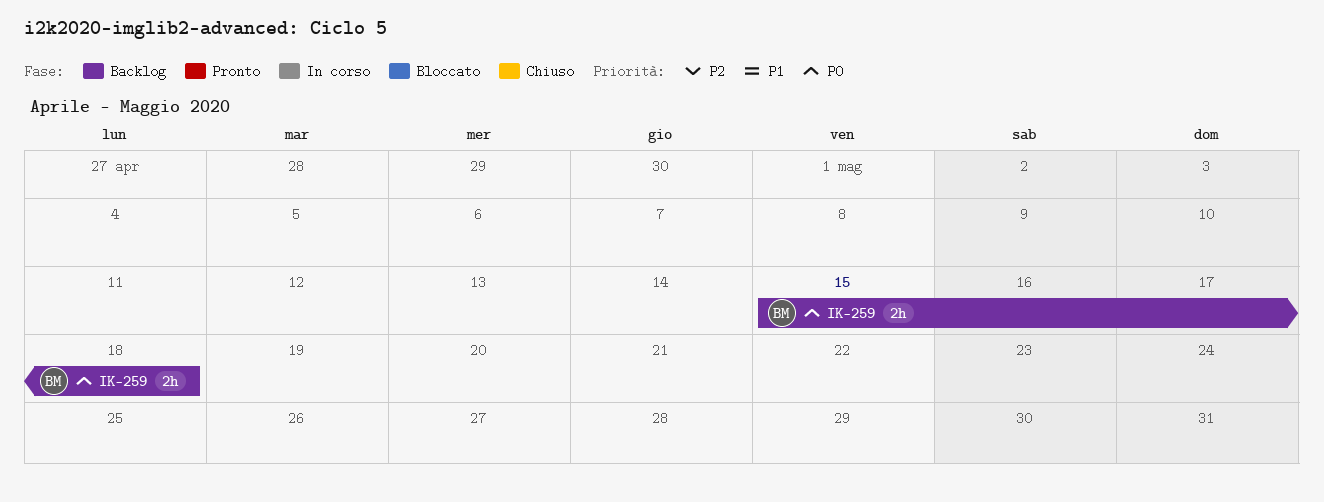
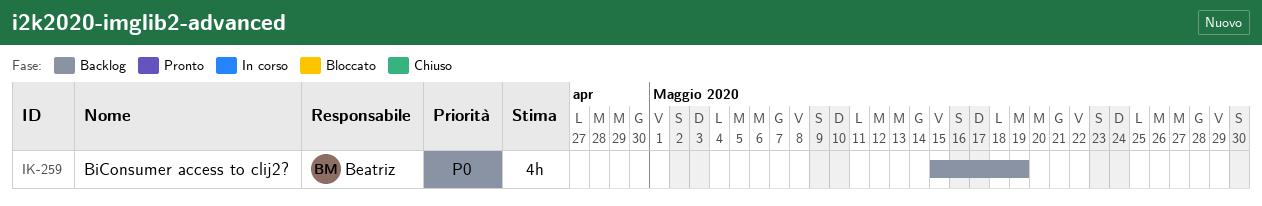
IK-259, estimate: 2h -> 4h
IK-259, due: May 18 -> May 19

